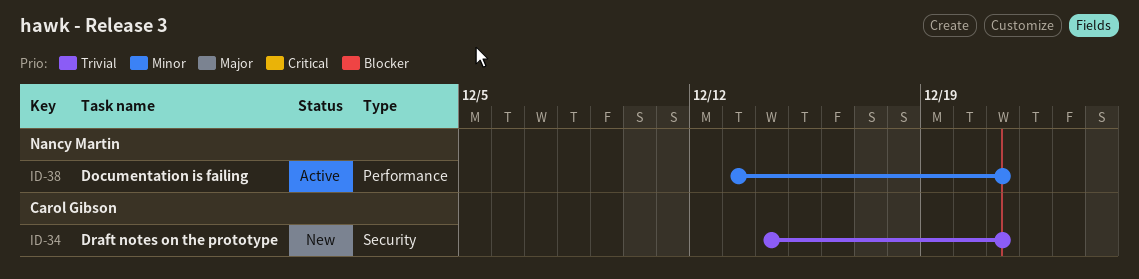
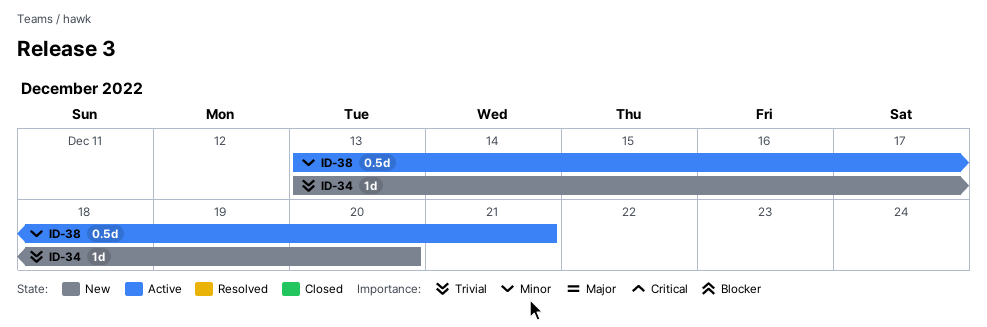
ID-34, start: Dec 14 -> Dec 13
ID-34, due: Dec 21 -> Dec 20

